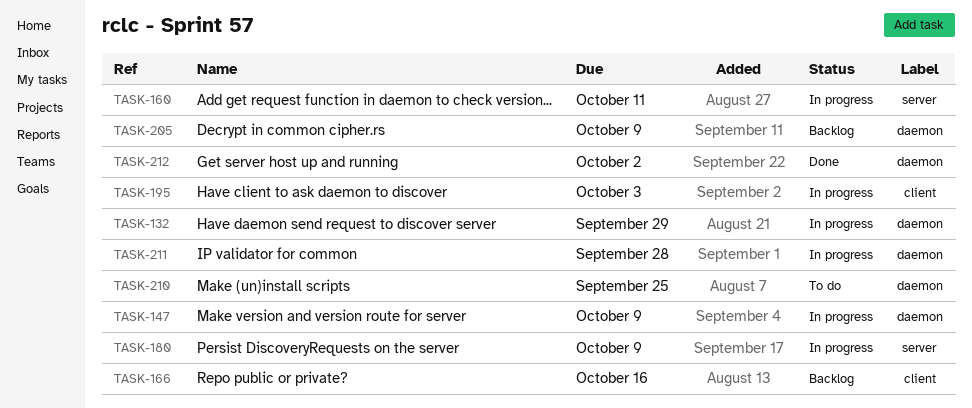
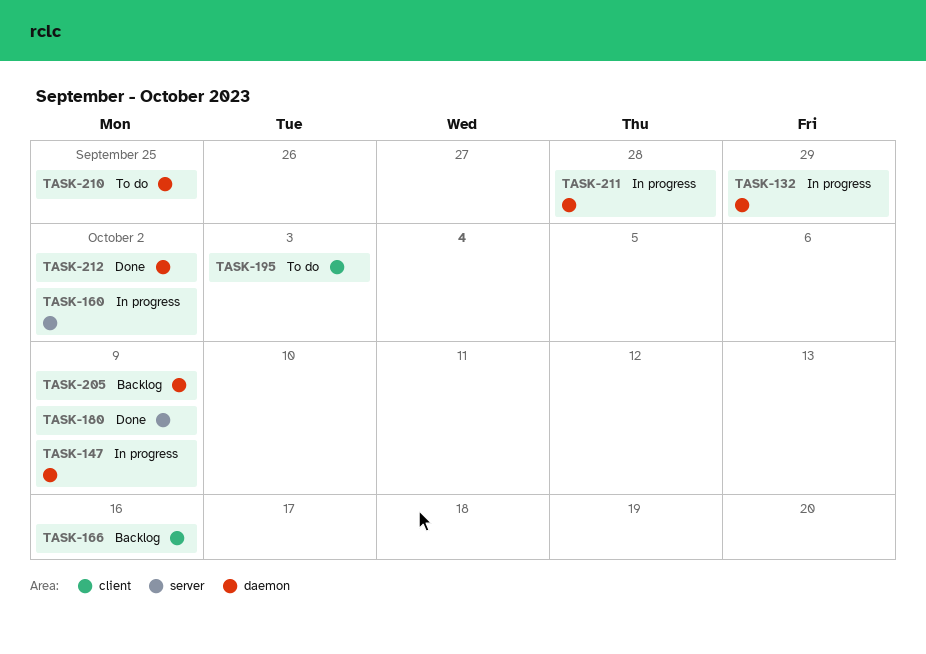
TASK-160, due: Oct 11 -> Oct 2
TASK-180, status: In progress -> Done
TASK-195, status: In progress -> To do

